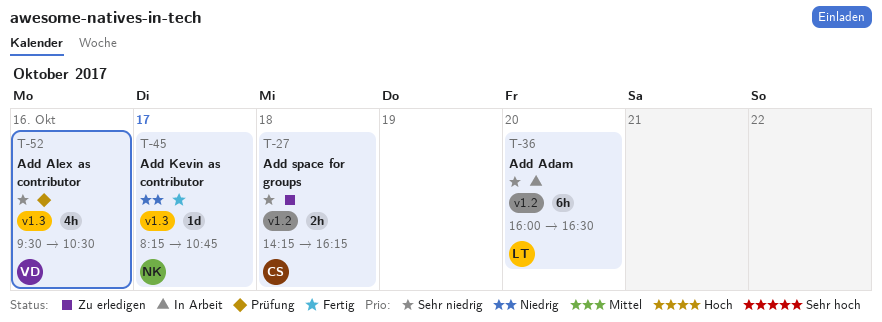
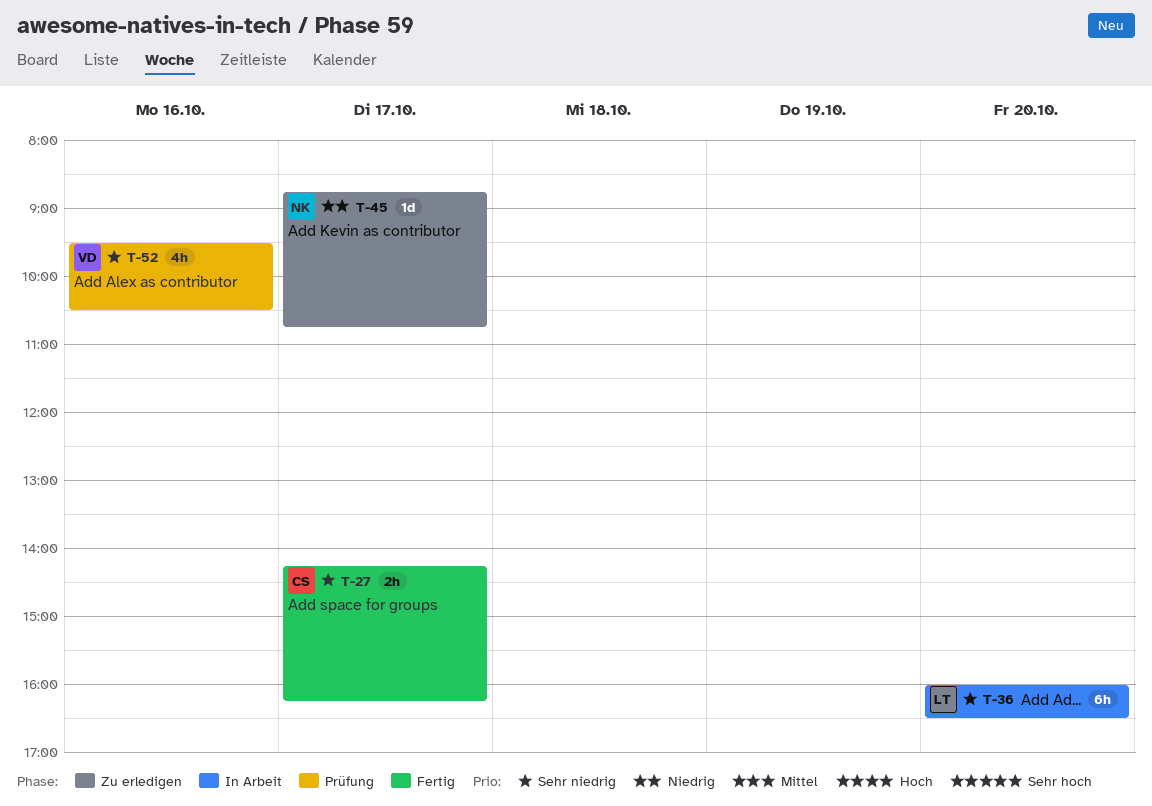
T-27, status: Zu erledigen -> Fertig
T-27, day: Oct 18 -> Oct 17
T-45, status: Fertig -> Zu erledigen
T-45, begins: 08:15 -> 08:45

